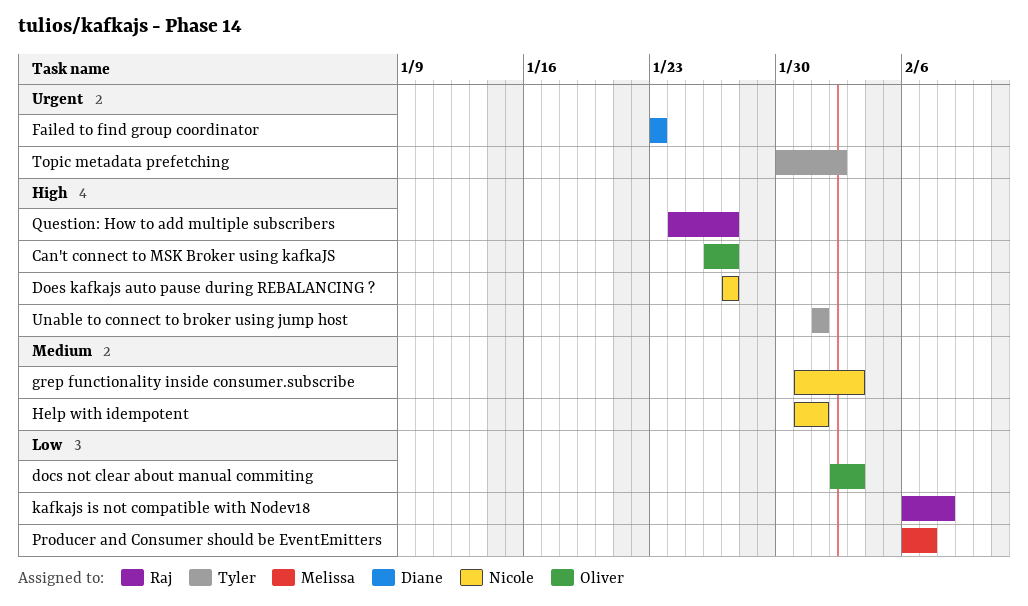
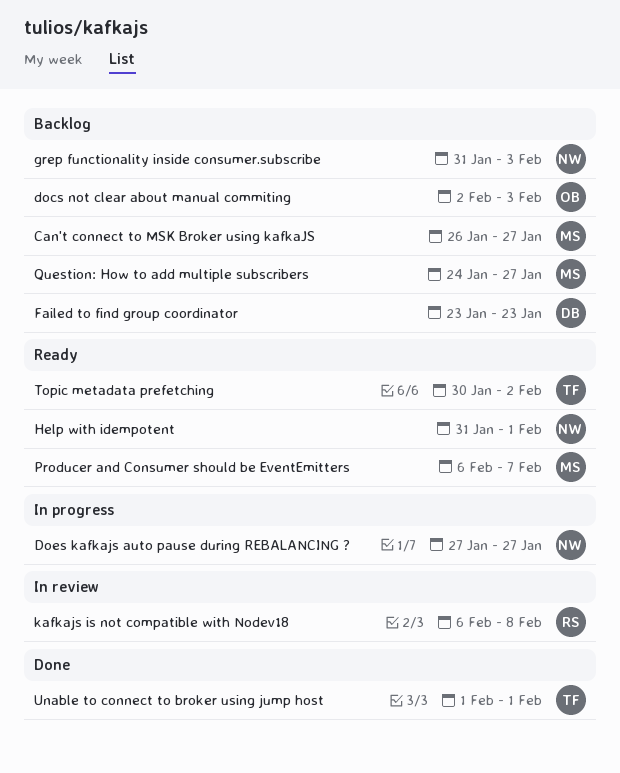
Can't connect to MSK Broker using kafkaJS, owner: Oliver -> Melissa
Question: How to add multiple subscribers, owner: Raj -> Melissa

